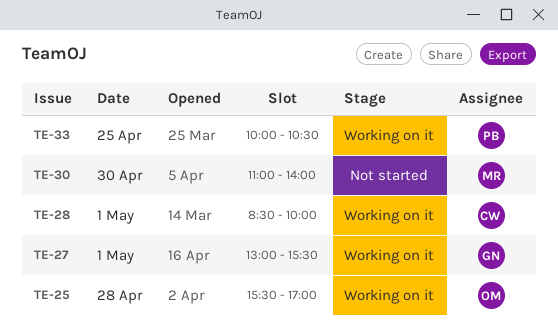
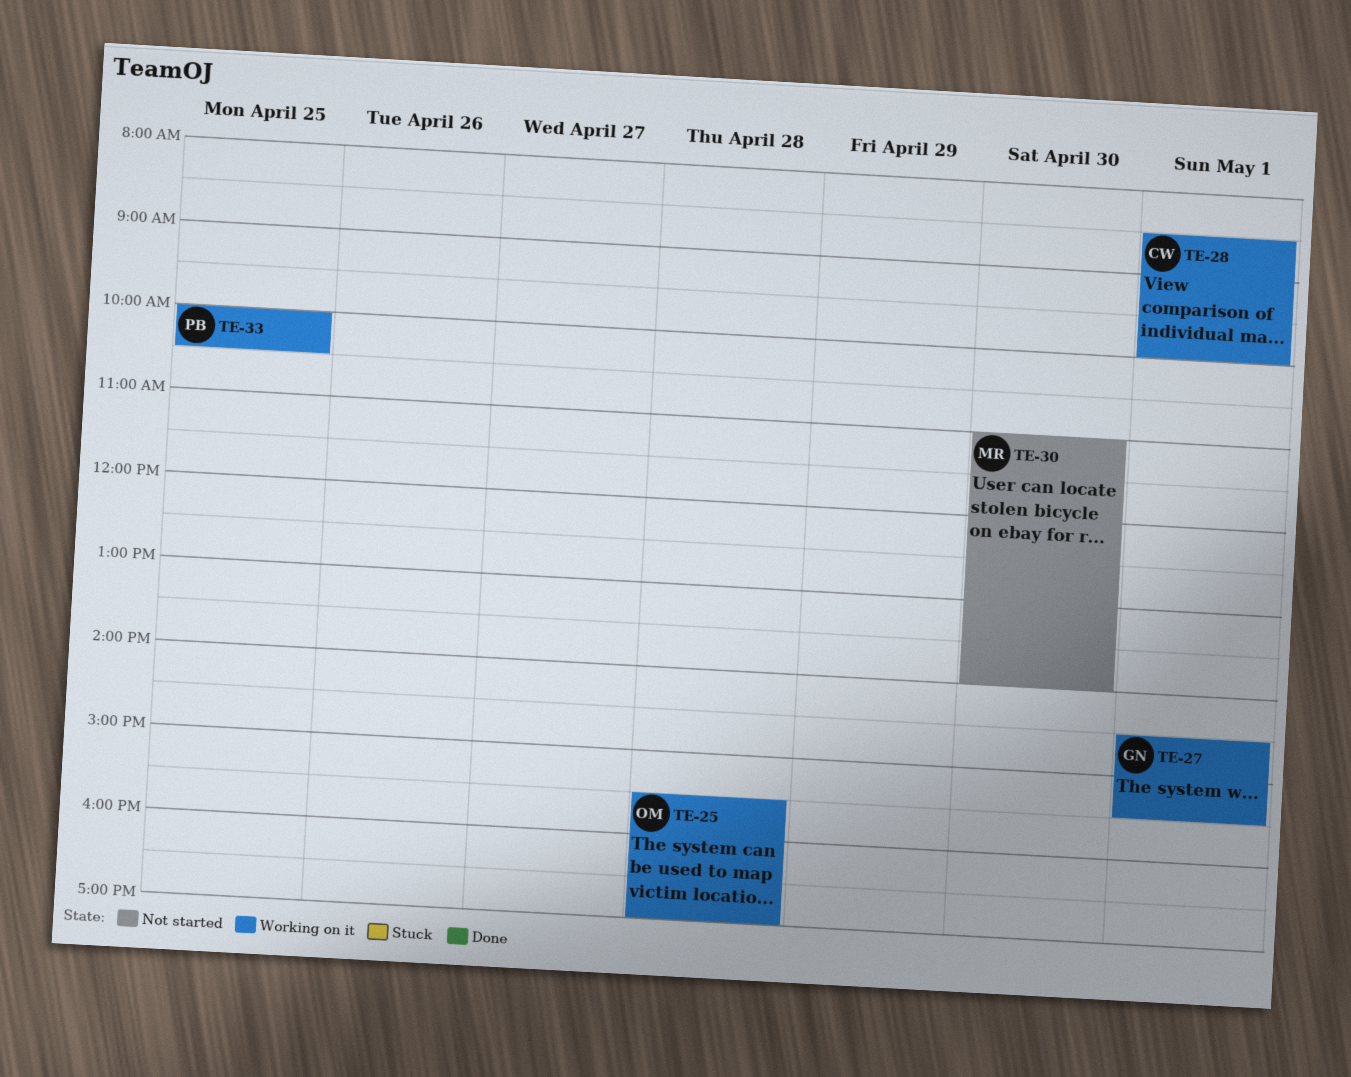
TE-27, begins: 13:00 -> 14:30

